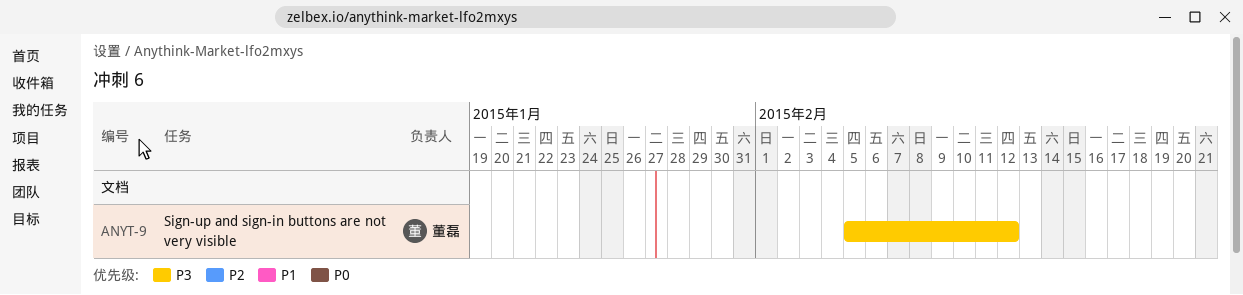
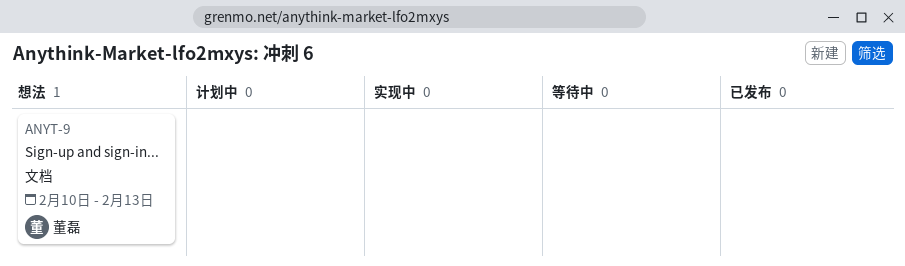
ANYT-9, start: Feb 5 -> Feb 10
ANYT-9, due: Feb 12 -> Feb 13

